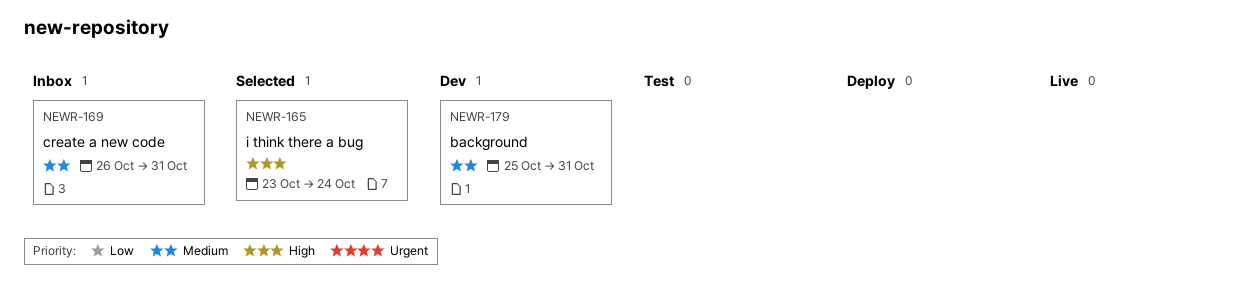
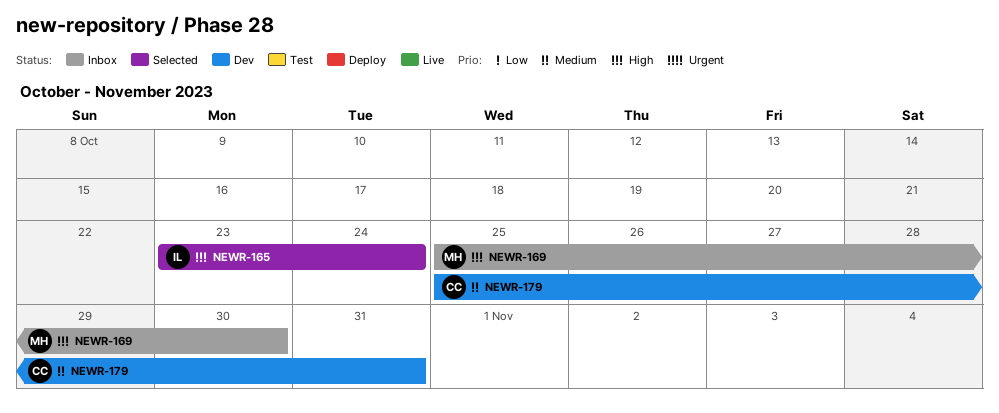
NEWR-169, priority: Medium -> High
NEWR-169, start: Oct 26 -> Oct 25
NEWR-169, due: Oct 31 -> Oct 30

